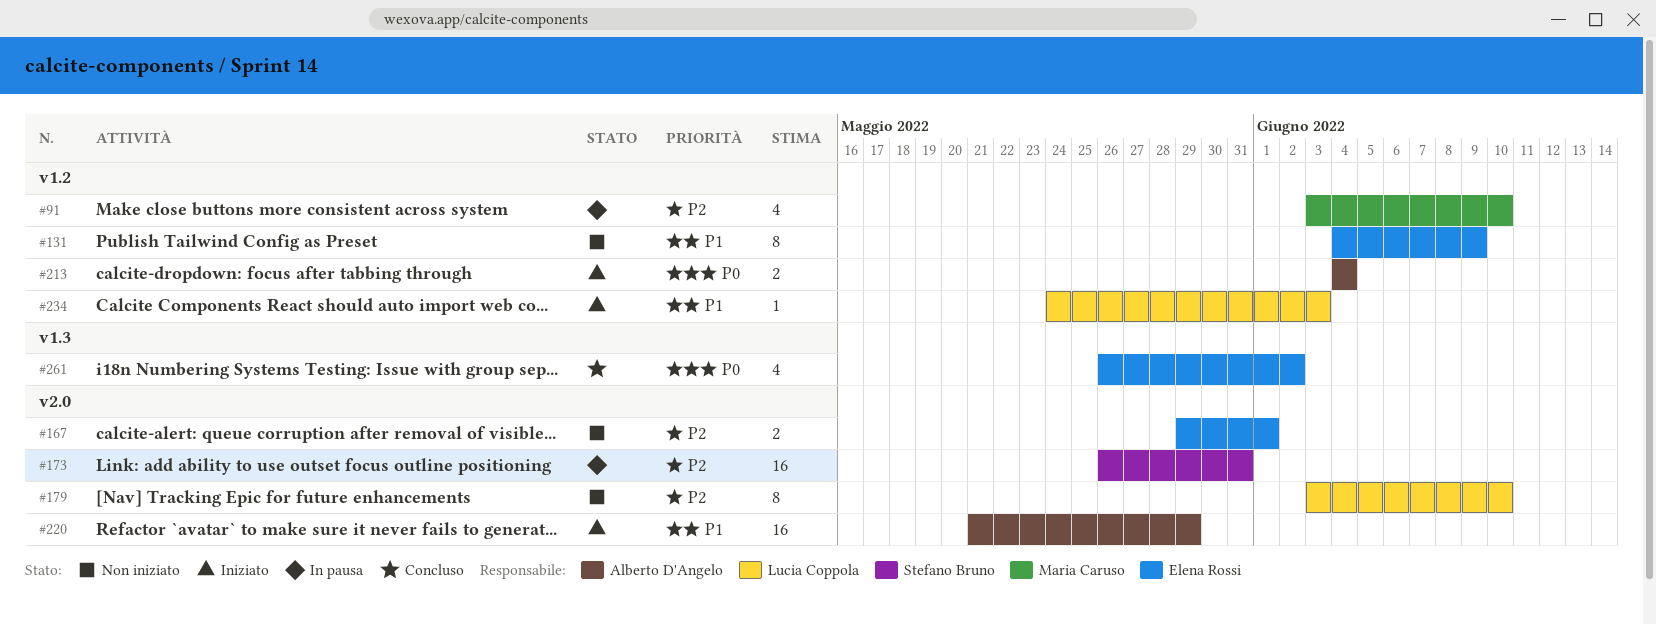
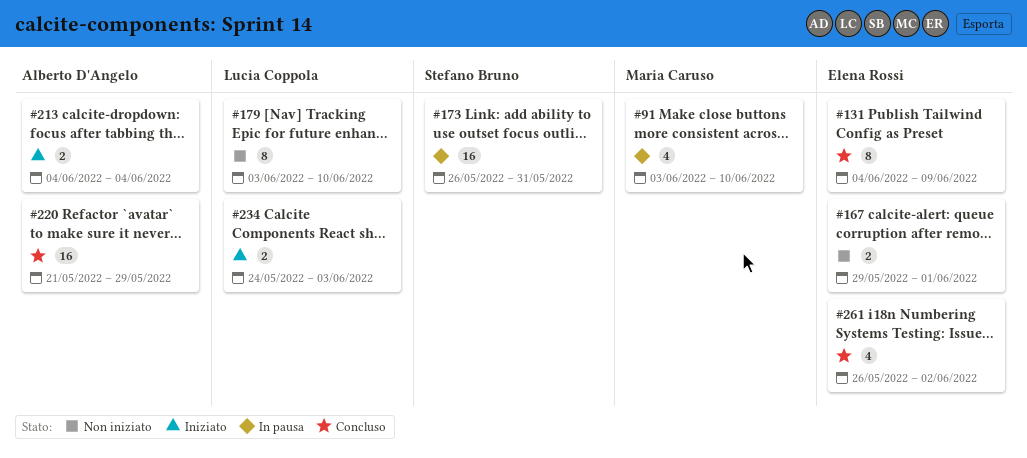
#131, status: Non iniziato -> Concluso
#220, status: Iniziato -> Concluso
#234, estimate: 1 -> 2

